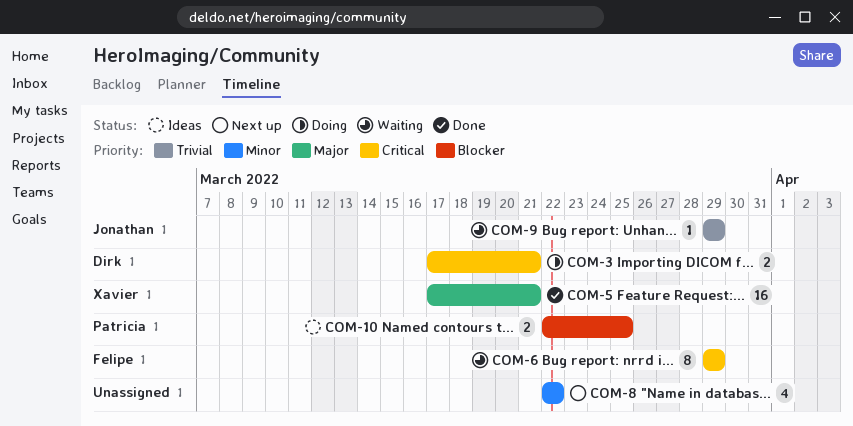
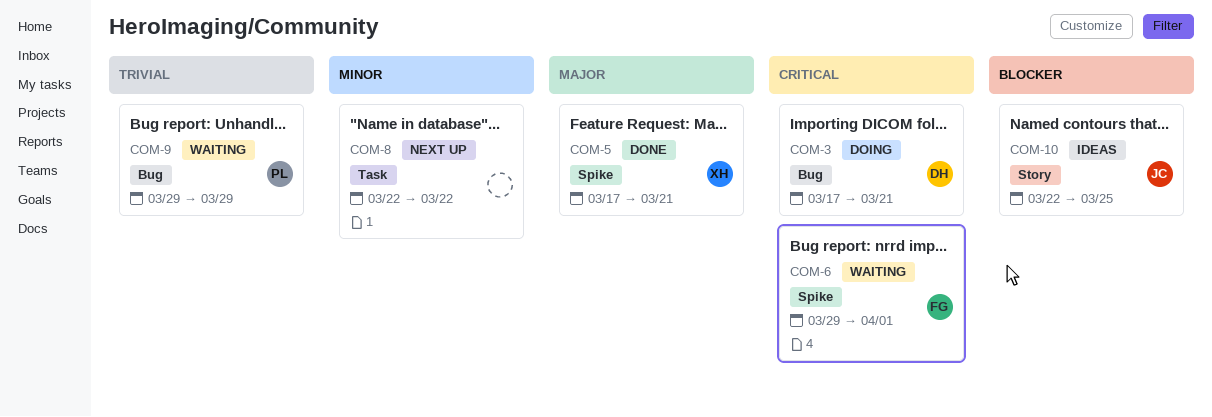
COM-6, due: Mar 29 -> Apr 1
COM-9, owner: Jonathan -> Patricia
COM-10, owner: Patricia -> Jonathan

